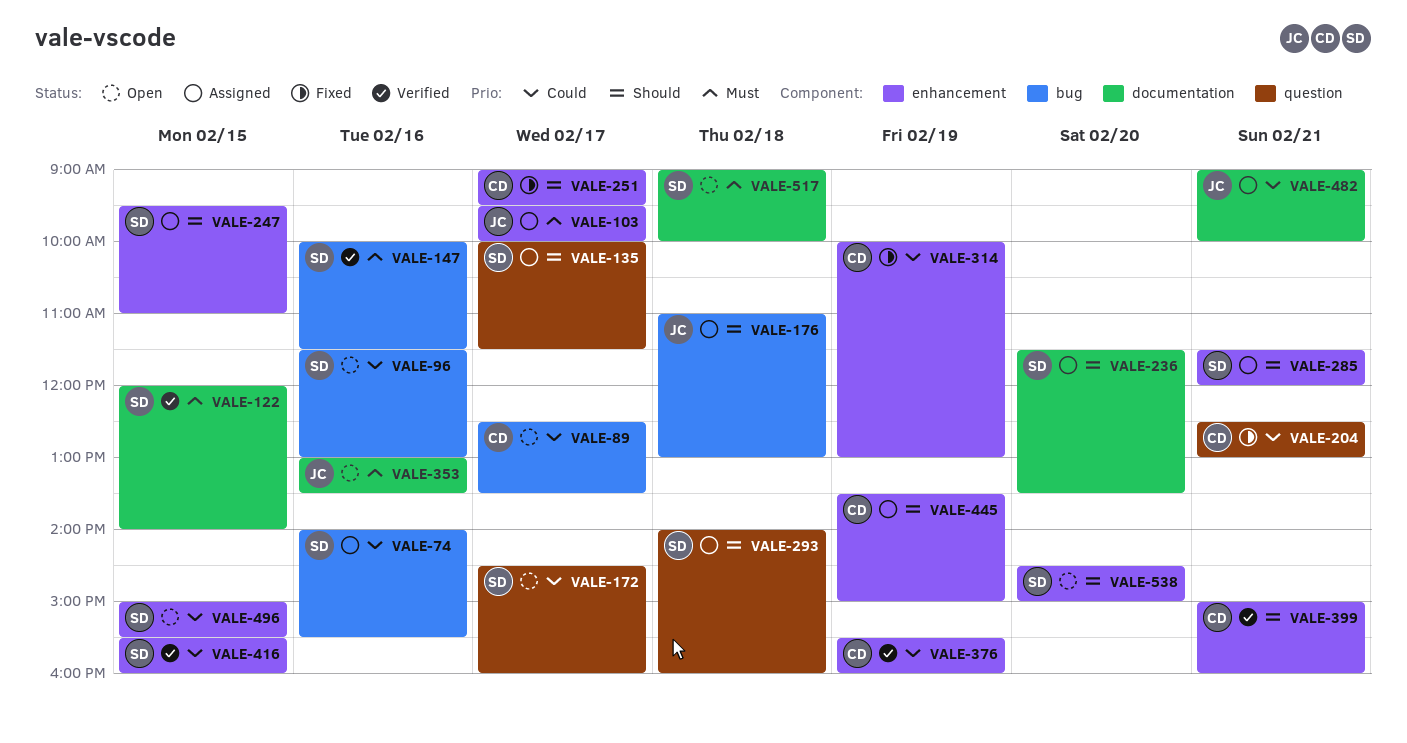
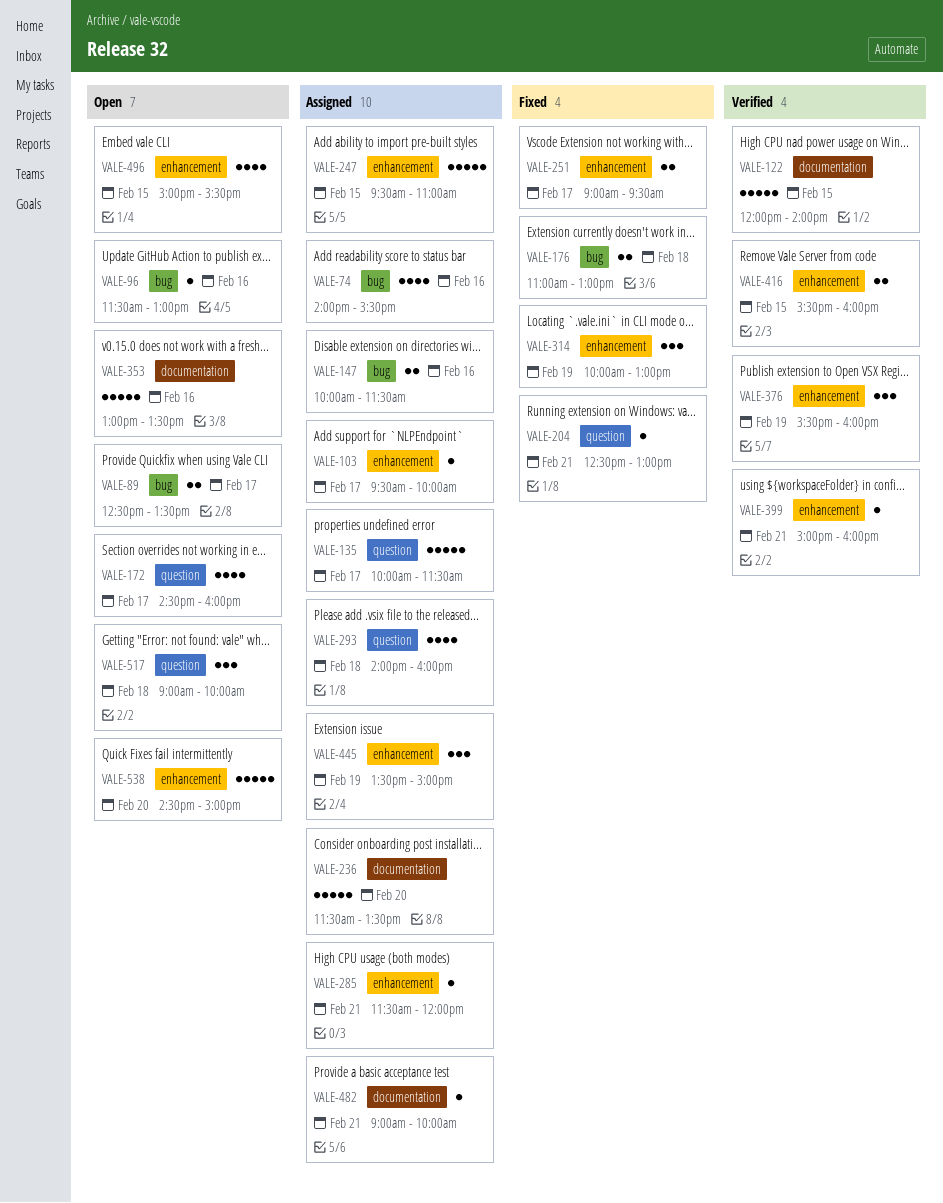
VALE-147, status: Verified -> Assigned
VALE-176, status: Assigned -> Fixed
VALE-517, label: documentation -> question

